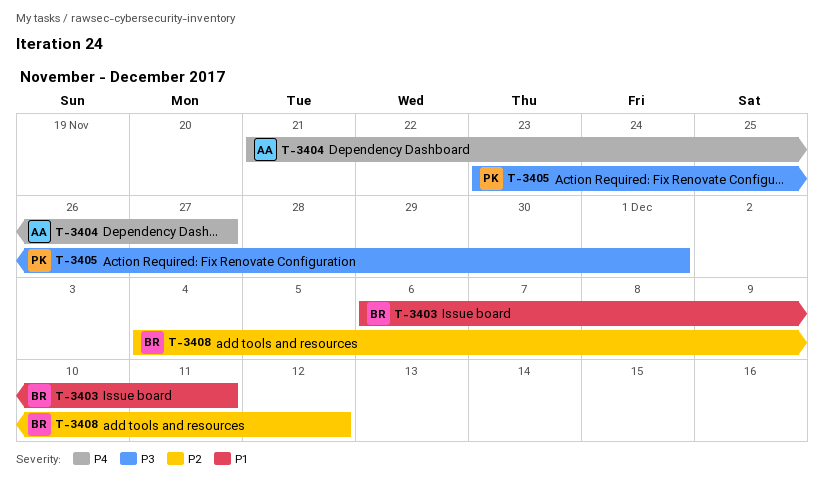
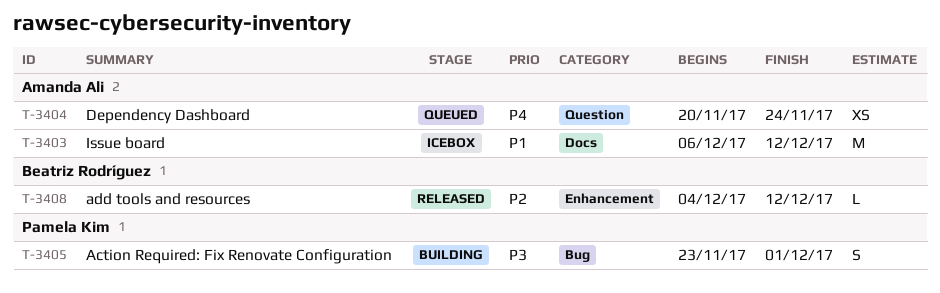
T-3403, owner: Beatriz Rodríguez -> Amanda Ali
T-3403, due: Dec 11 -> Dec 12
T-3404, start: Nov 21 -> Nov 20
T-3404, due: Nov 27 -> Nov 24

